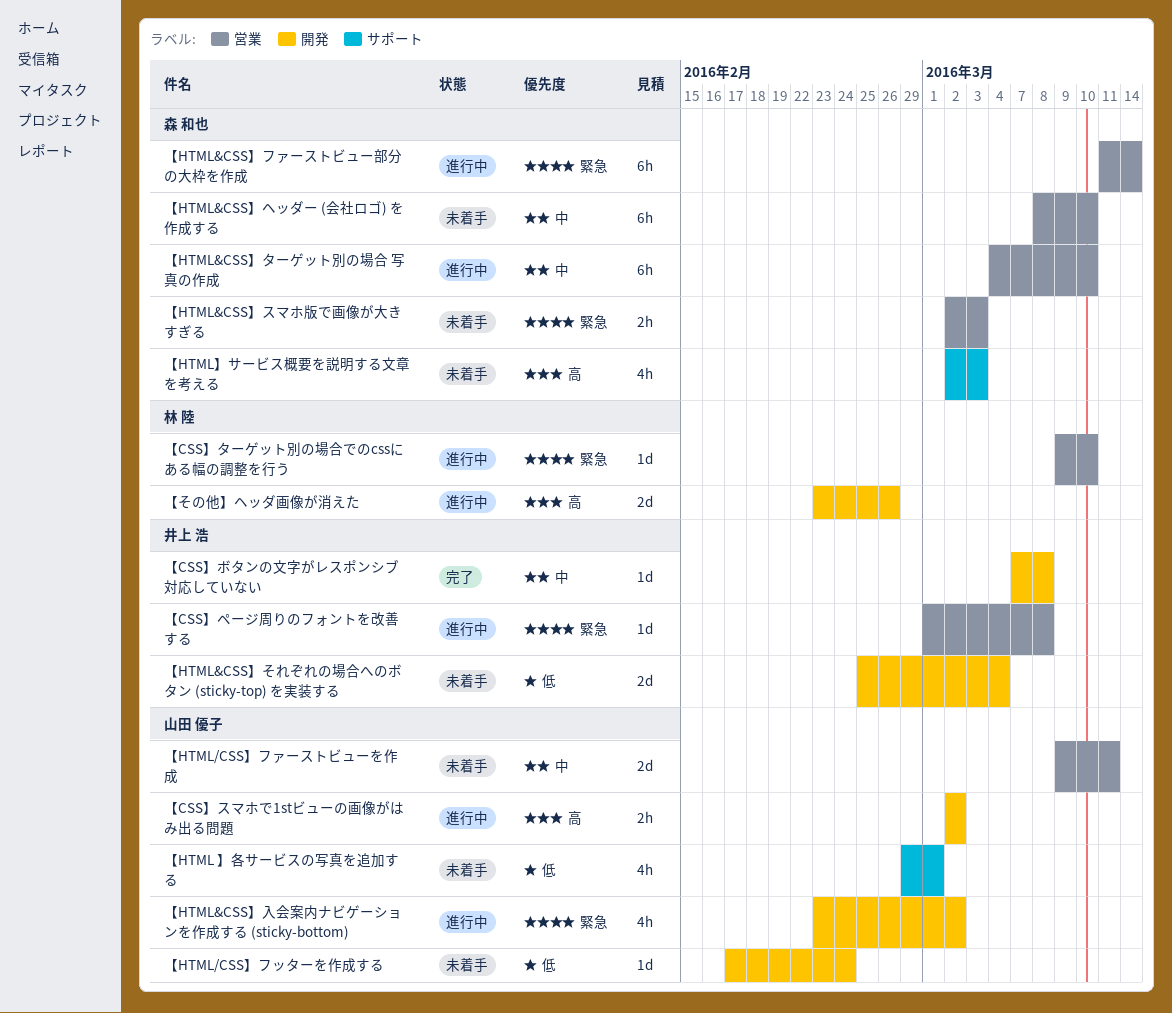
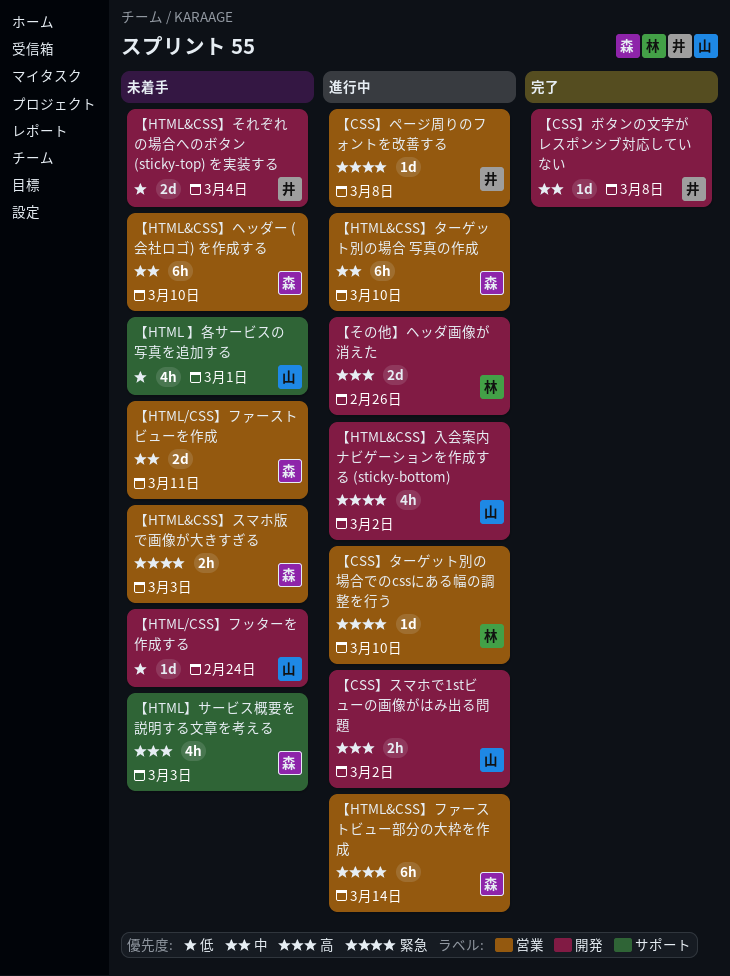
【HTML/CSS】ファーストビューを作成, owner: 山田 優子 -> 森 和也

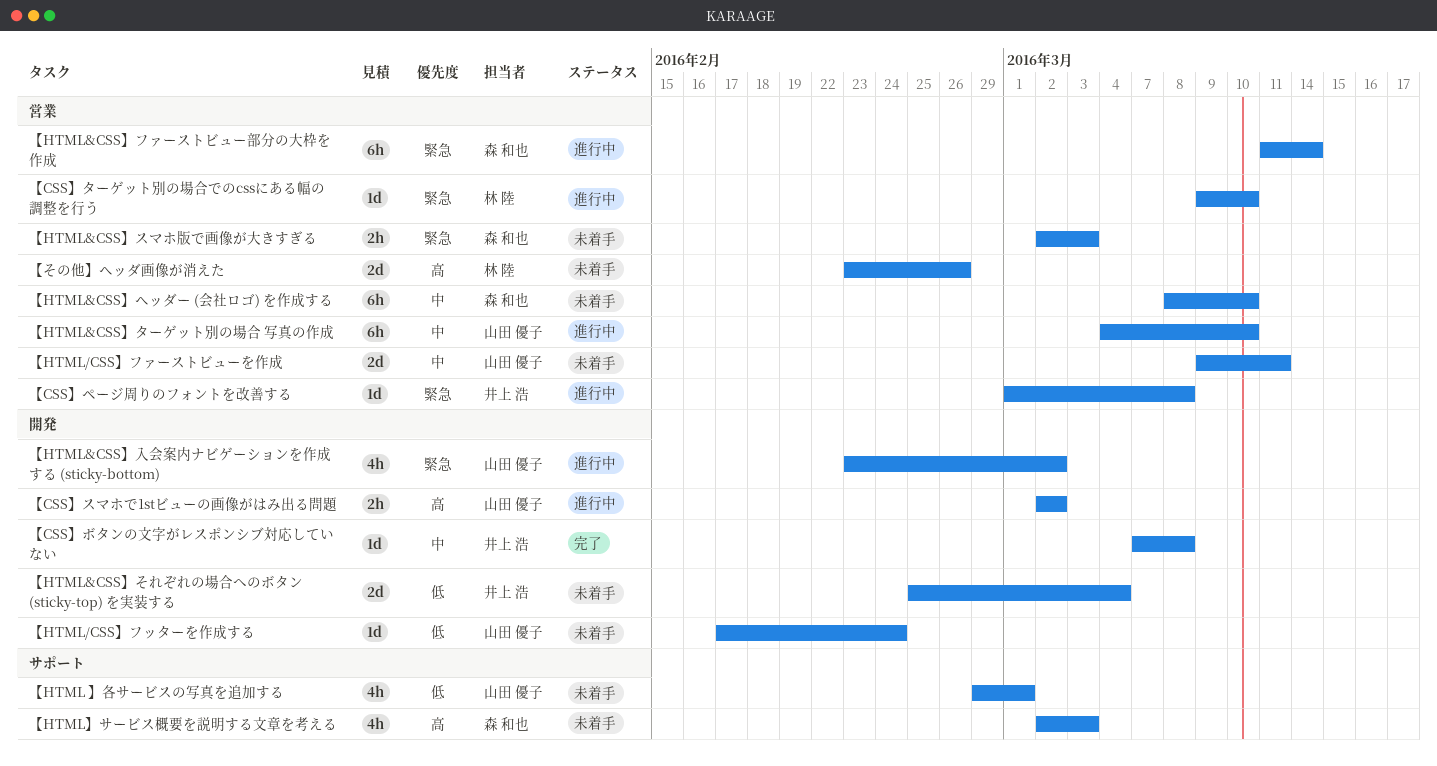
【HTML&CSS】ターゲット別の場合 写真の作成, owner: 森 和也 -> 山田 優子
【HTML/CSS】ファーストビューを作成, owner: 森 和也 -> 山田 優子
【その他】ヘッダ画像が消えた, status: 進行中 -> 未着手
【その他】ヘッダ画像が消えた, label: 開発 -> 営業

